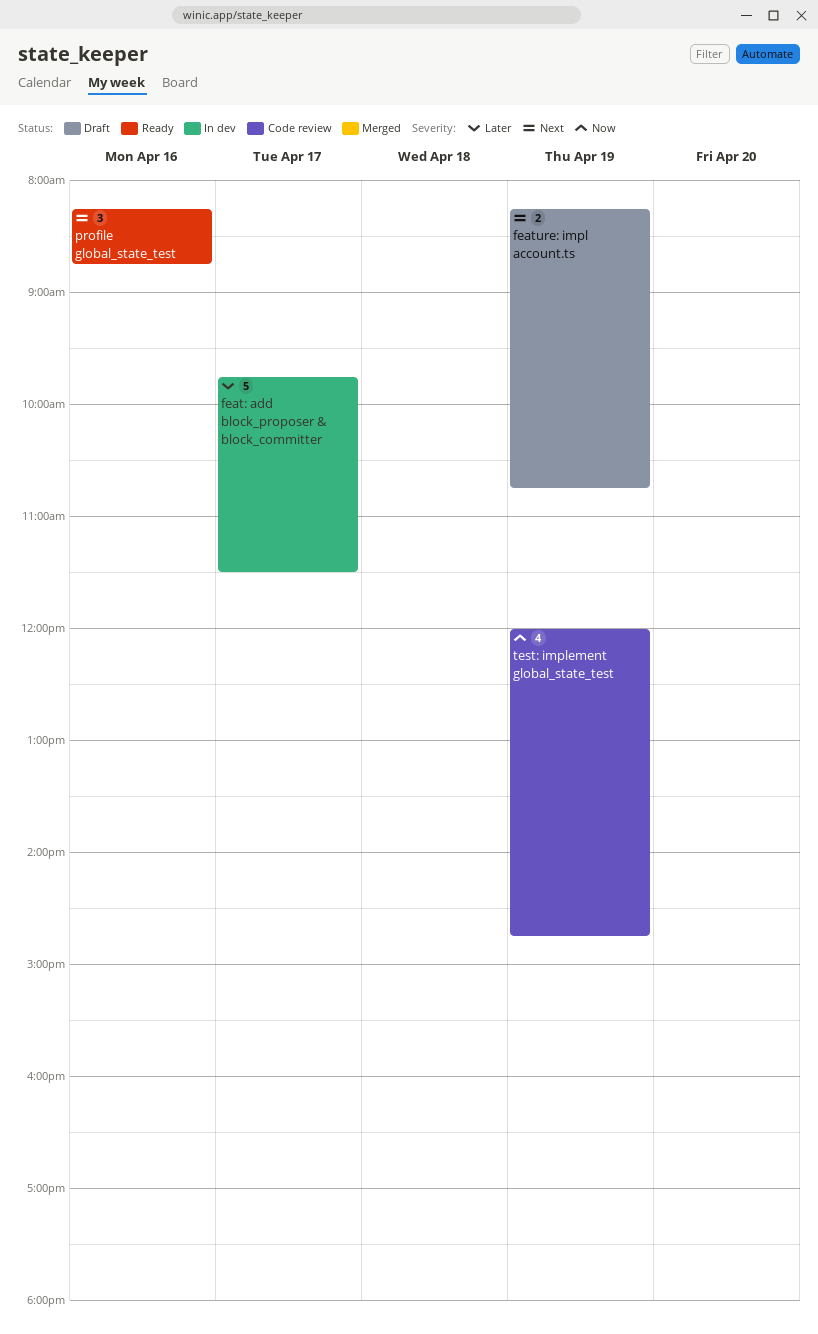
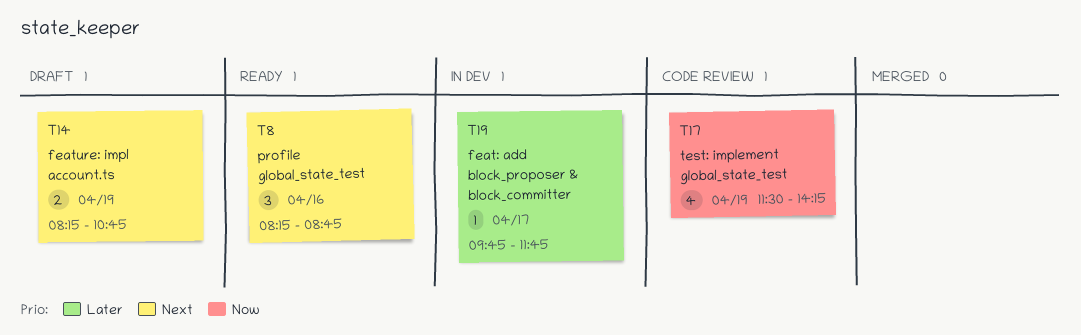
feat: add block_proposer & block_committer, estimate: 5 -> 1
feat: add block_proposer & block_committer, ends: 11:30 -> 11:45
test: implement global_state_test, begins: 12:00 -> 11:30
test: implement global_state_test, ends: 14:45 -> 14:15

